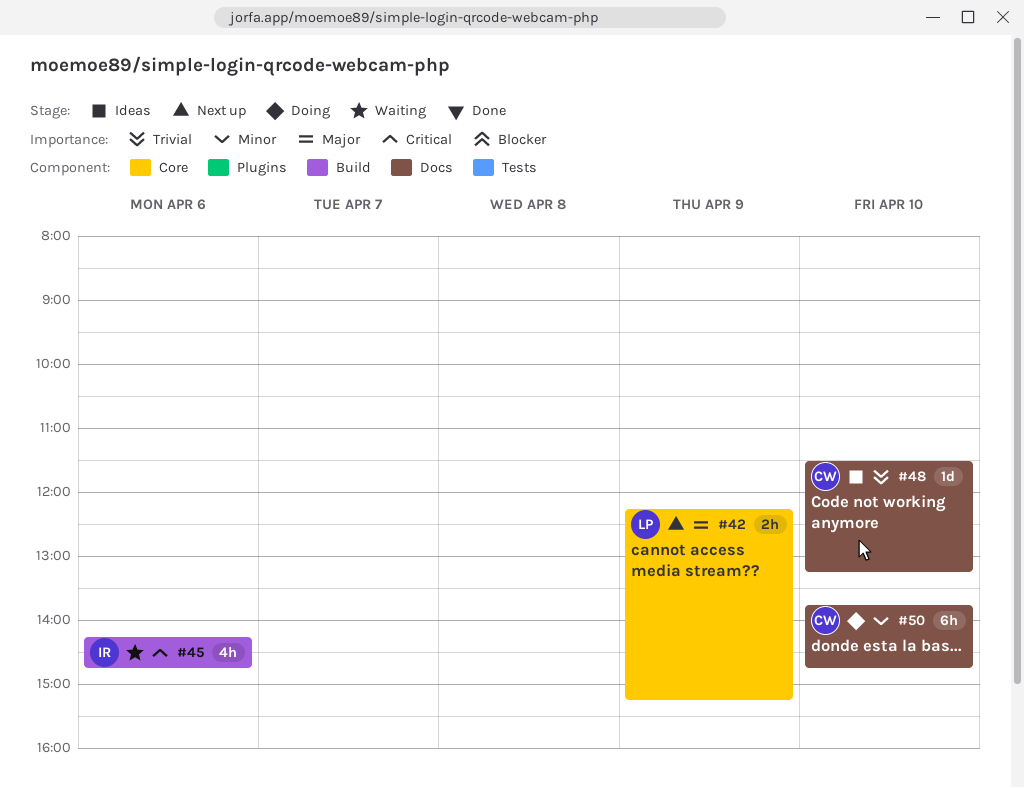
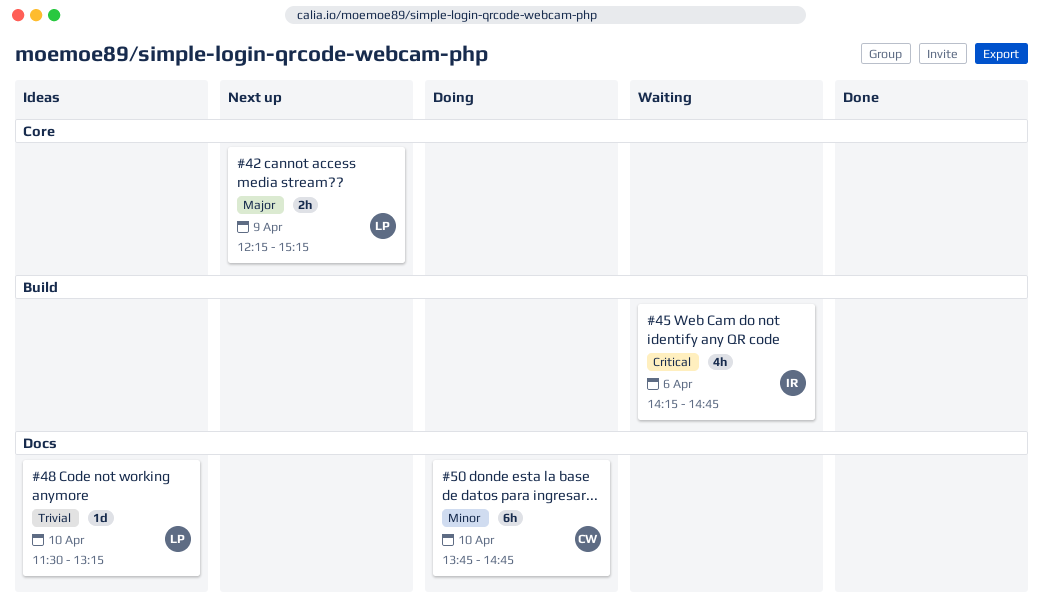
#48, owner: CW -> LP

